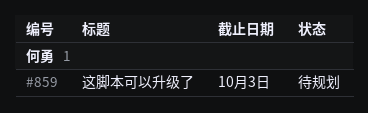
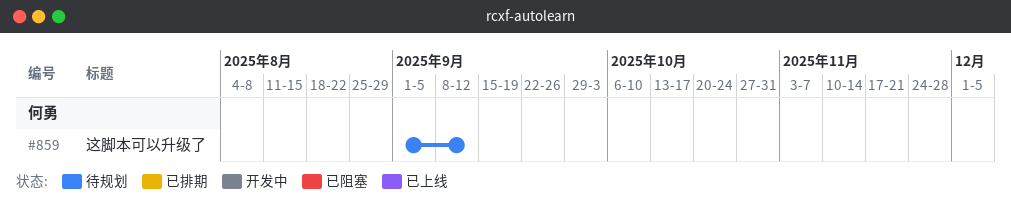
#859, due: Oct 3 -> Sep 12

